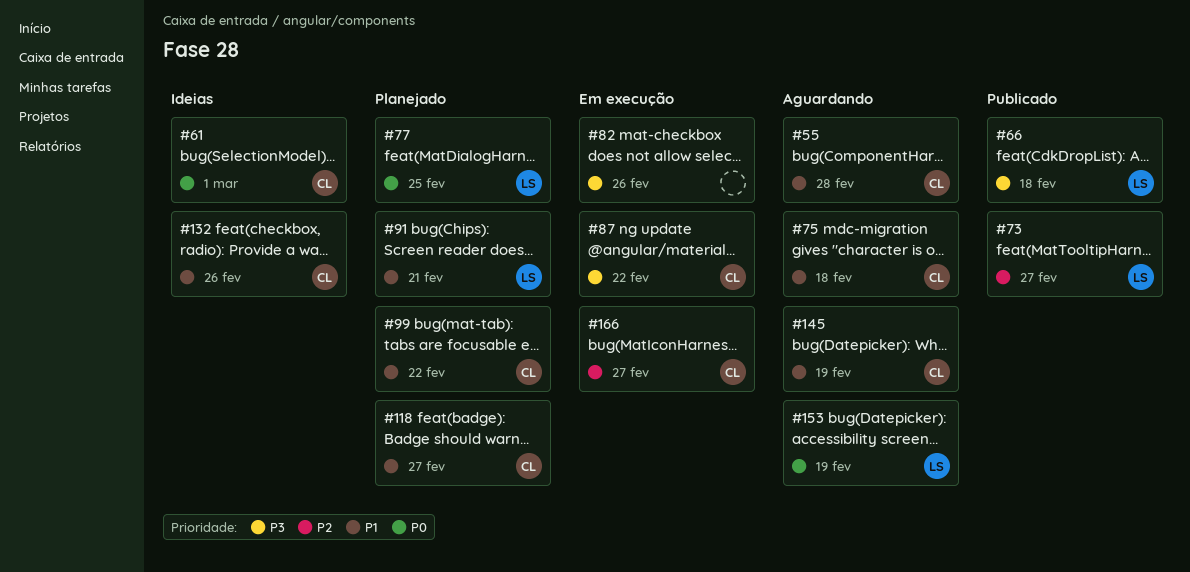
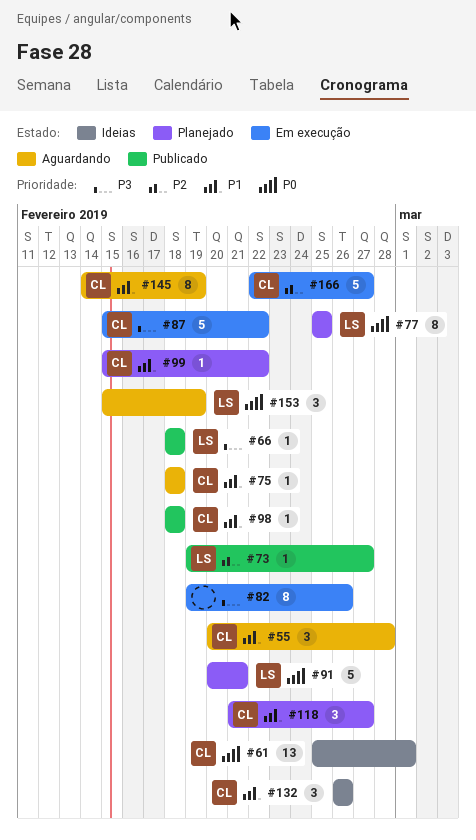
#91, priority: P1 -> P0
#98: none -> present

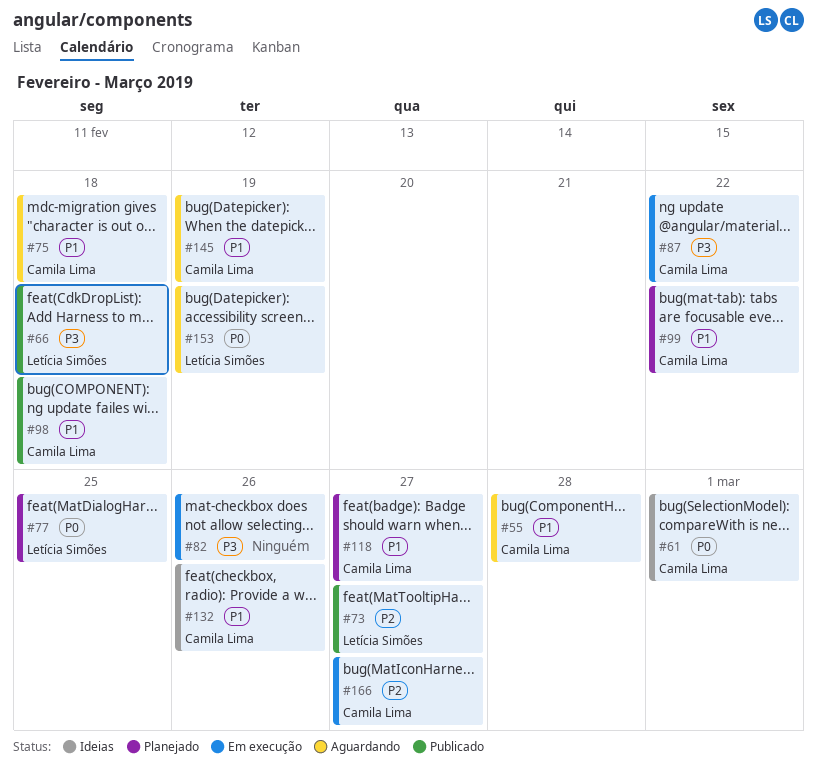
#91: present -> none

